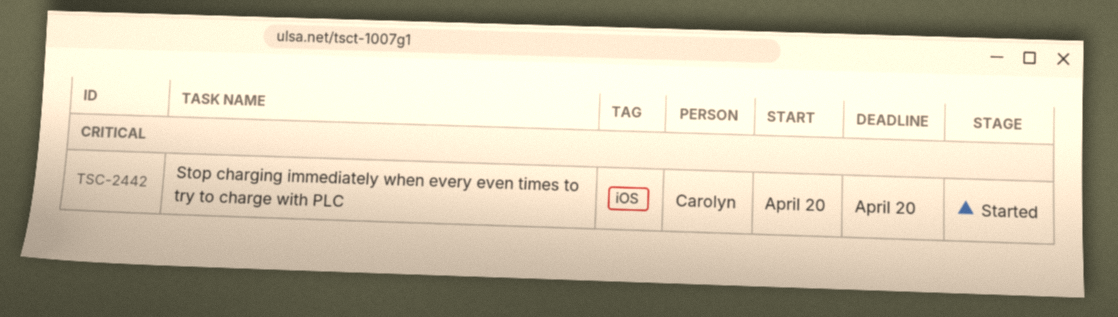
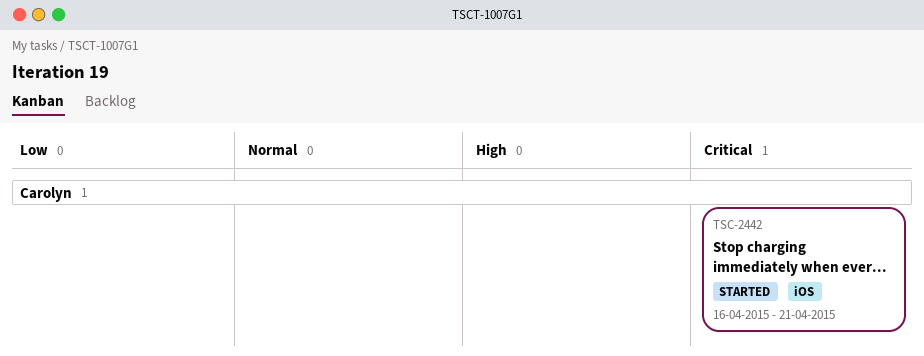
TSC-2442, start: Apr 20 -> Apr 16
TSC-2442, due: Apr 20 -> Apr 21

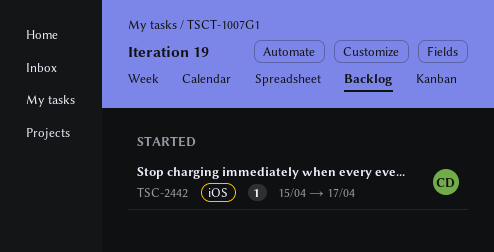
TSC-2442, start: Apr 16 -> Apr 15
TSC-2442, due: Apr 21 -> Apr 17

